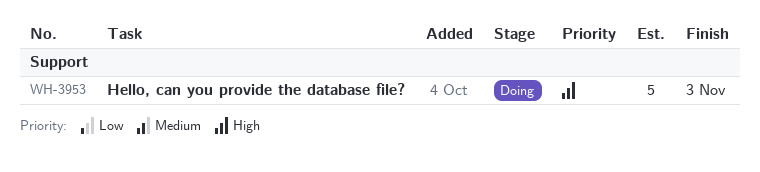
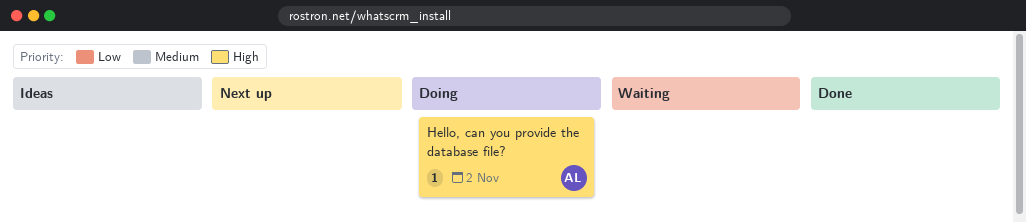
Hello, can you provide the database file?, estimate: 5 -> 1
Hello, can you provide the database file?, due: Nov 3 -> Nov 2

